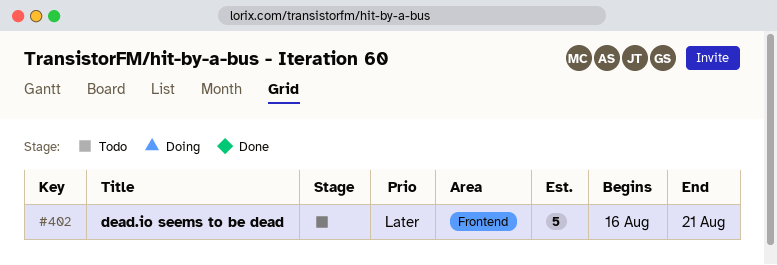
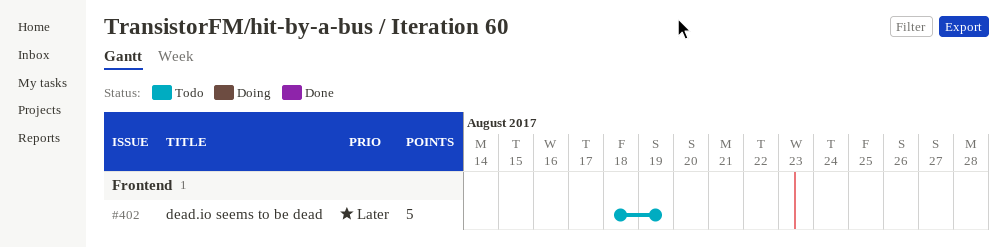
#402, start: Aug 16 -> Aug 18
#402, due: Aug 21 -> Aug 19

